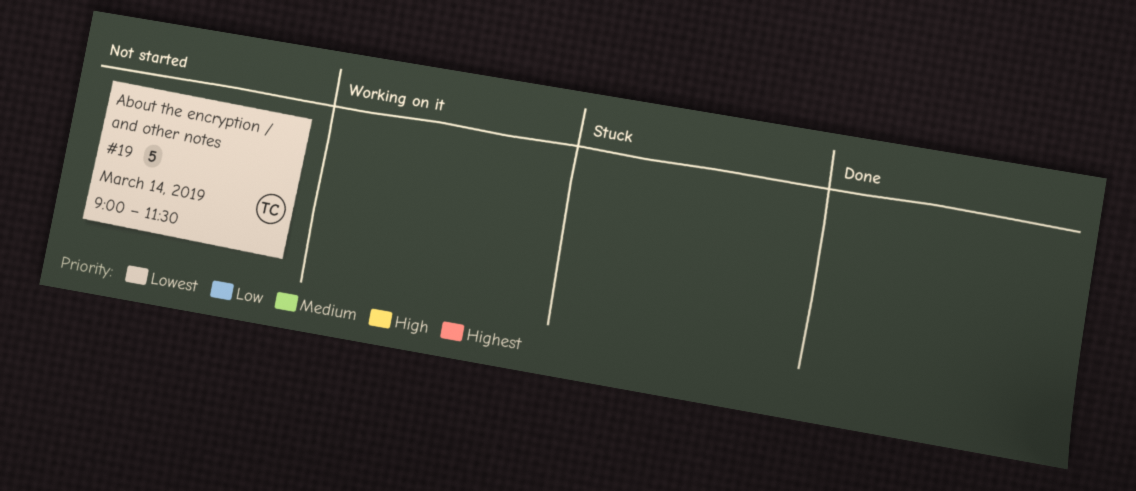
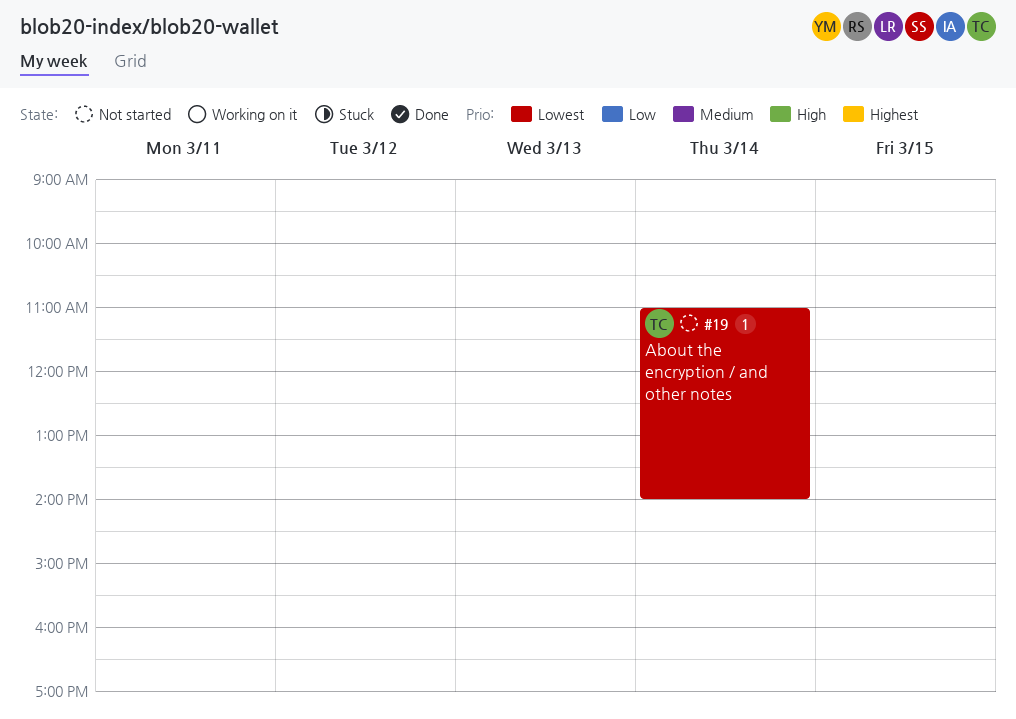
#19, estimate: 5 -> 1
#19, begins: 09:00 -> 11:00
#19, ends: 11:30 -> 14:00

